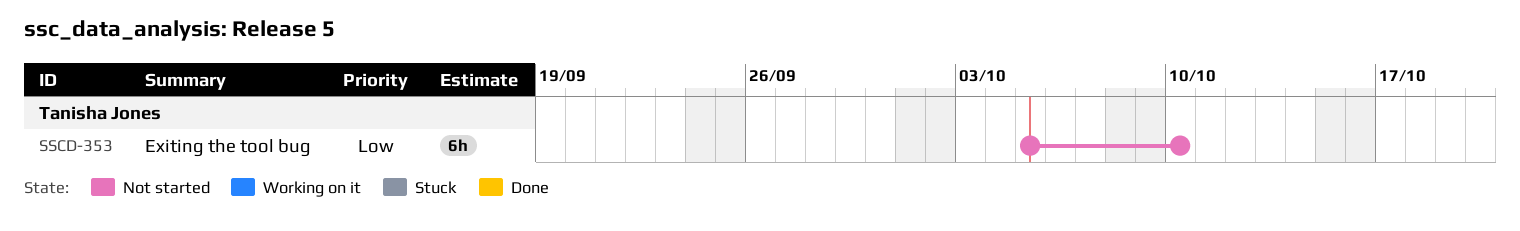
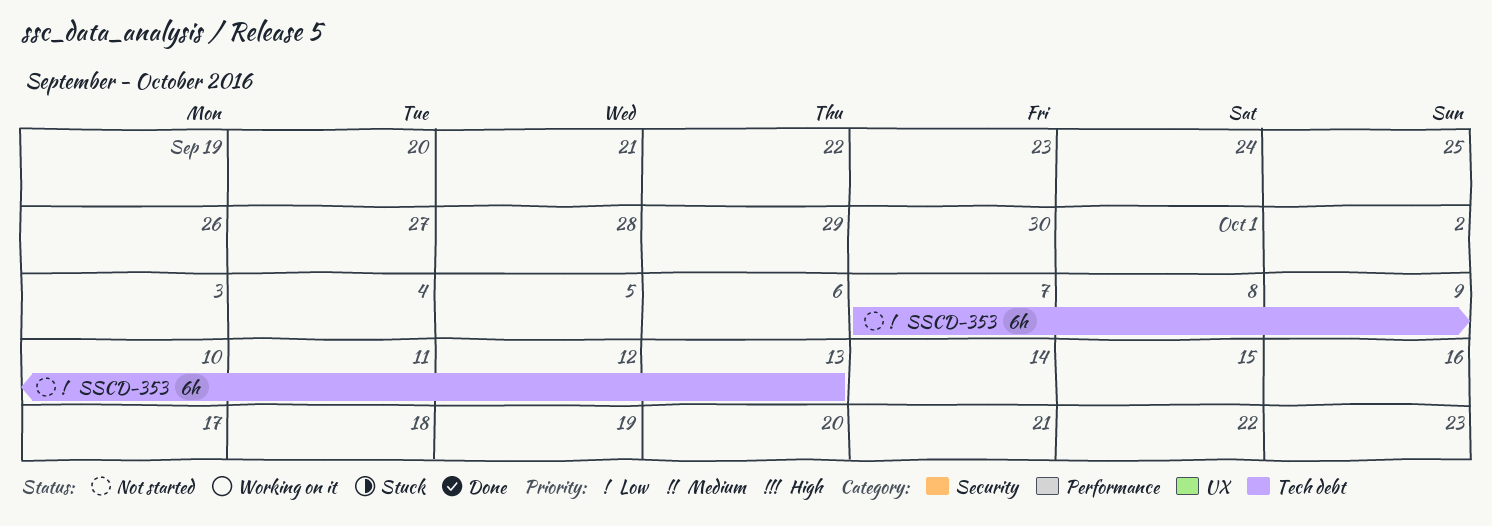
SSCD-353, start: Oct 5 -> Oct 7
SSCD-353, due: Oct 10 -> Oct 13

